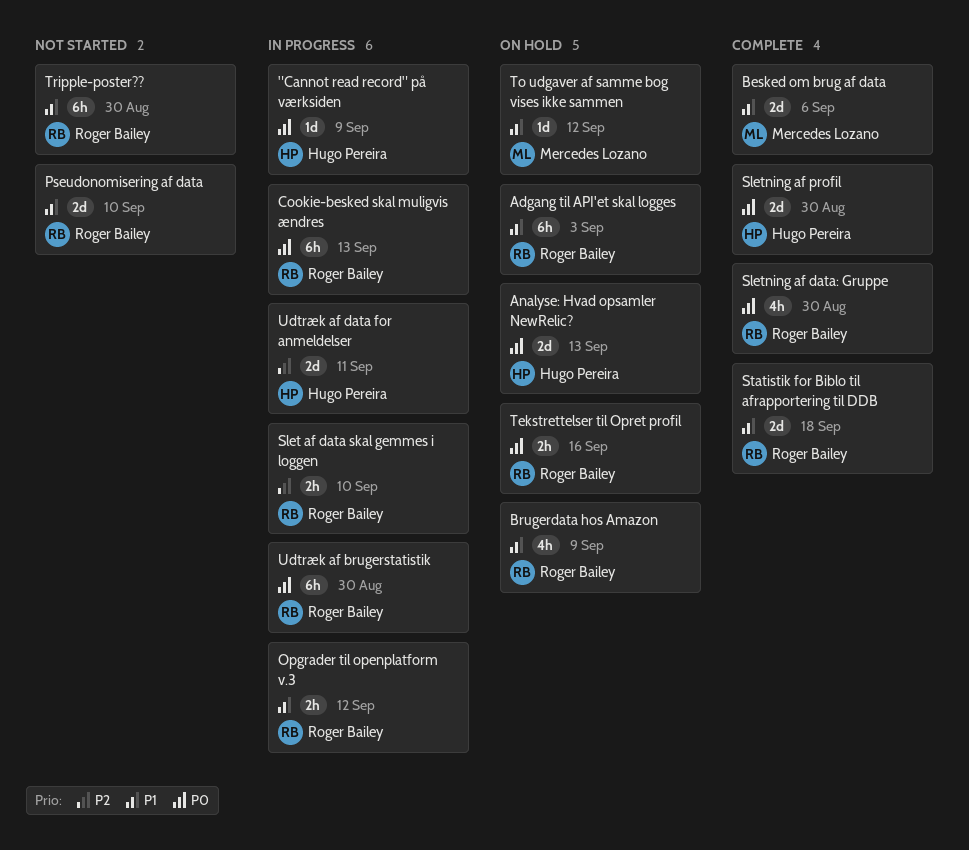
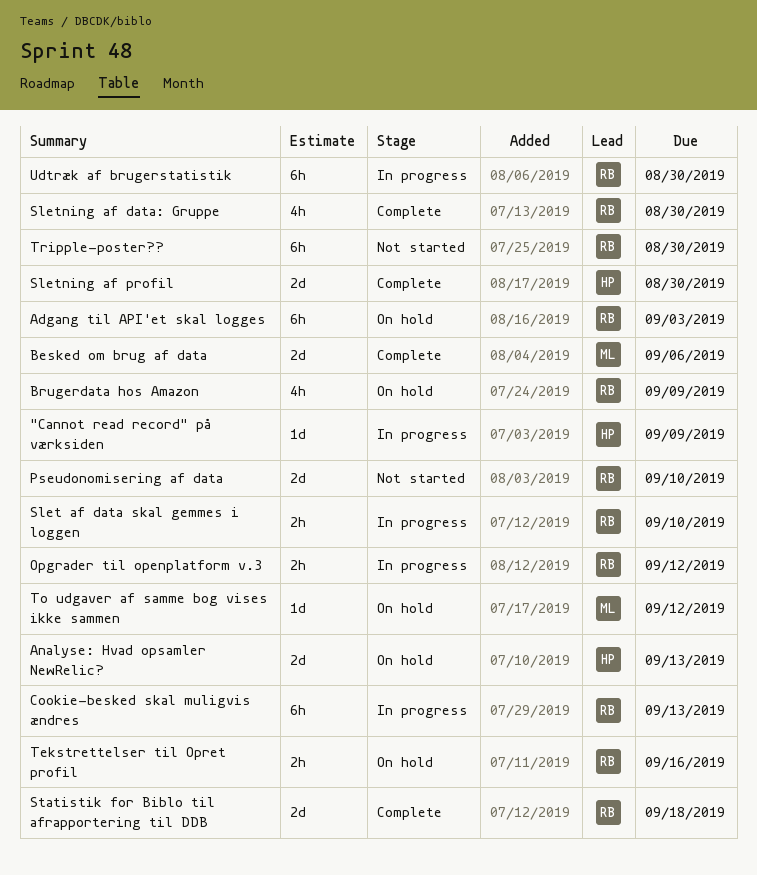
Udtræk af data for anmeldelser: present -> none

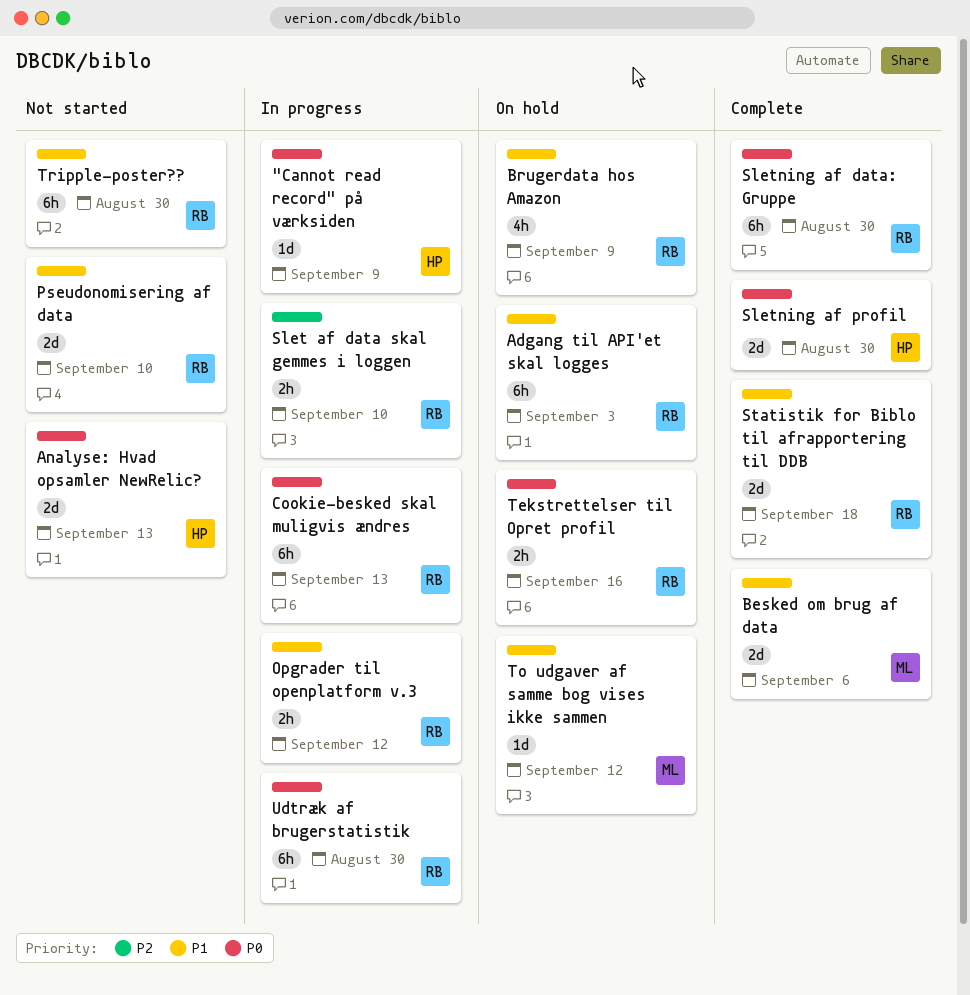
Analyse: Hvad opsamler NewRelic?, status: On hold -> Not started
Sletning af data: Gruppe, estimate: 4h -> 6h

